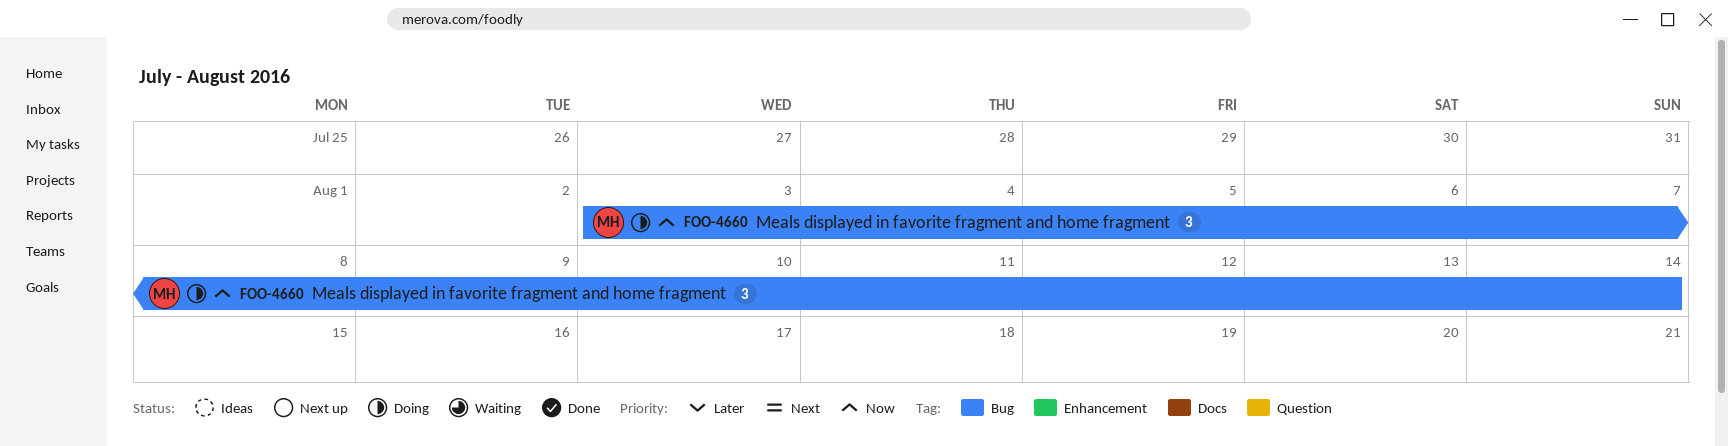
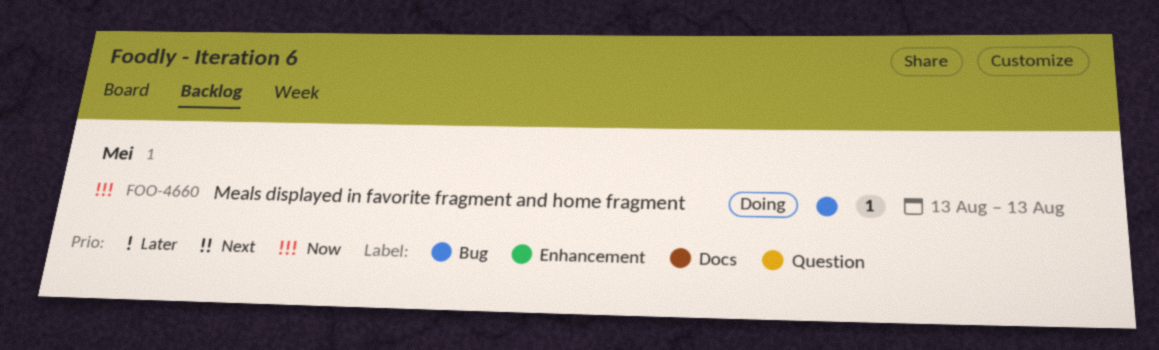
FOO-4660, estimate: 3 -> 1
FOO-4660, start: Aug 3 -> Aug 13
FOO-4660, due: Aug 14 -> Aug 13

